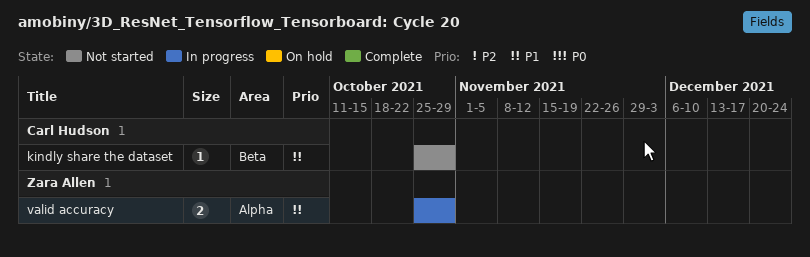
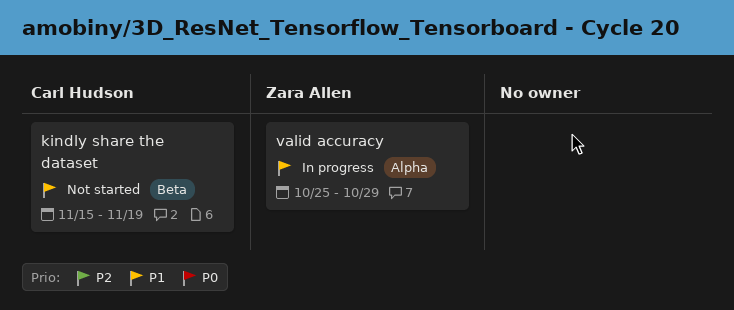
kindly share the dataset, start: Oct 25 -> Nov 15
kindly share the dataset, due: Oct 29 -> Nov 19

